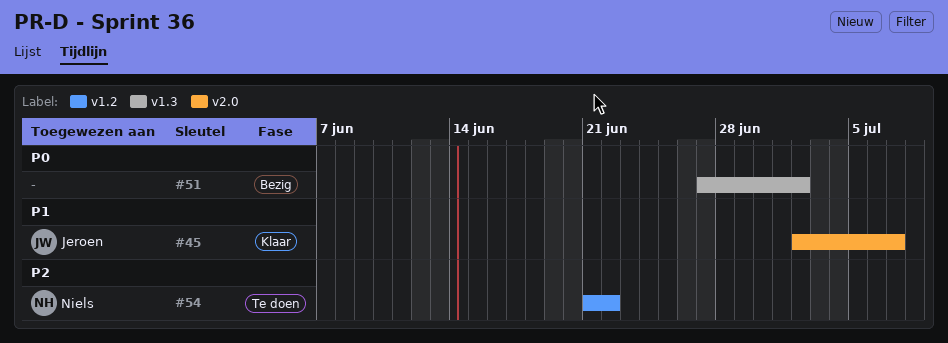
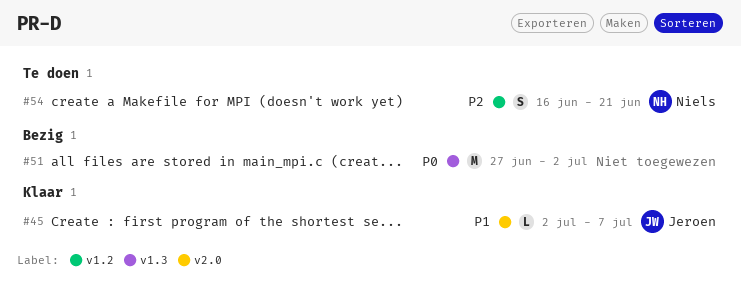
#54, start: Jun 21 -> Jun 16
#54, due: Jun 22 -> Jun 21

